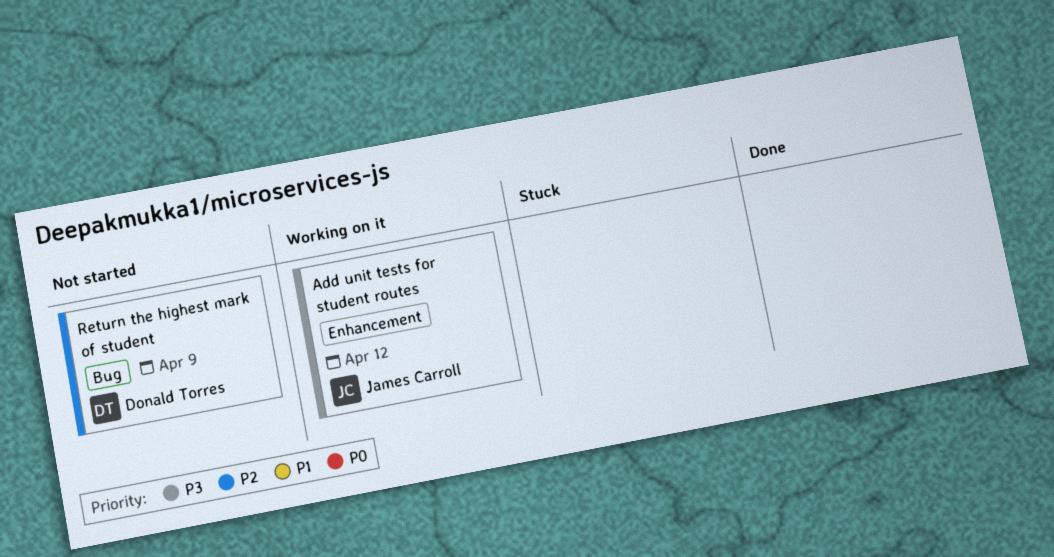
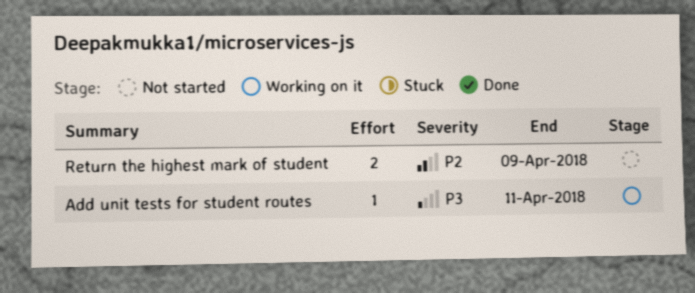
Add unit tests for student routes, due: Apr 12 -> Apr 11

